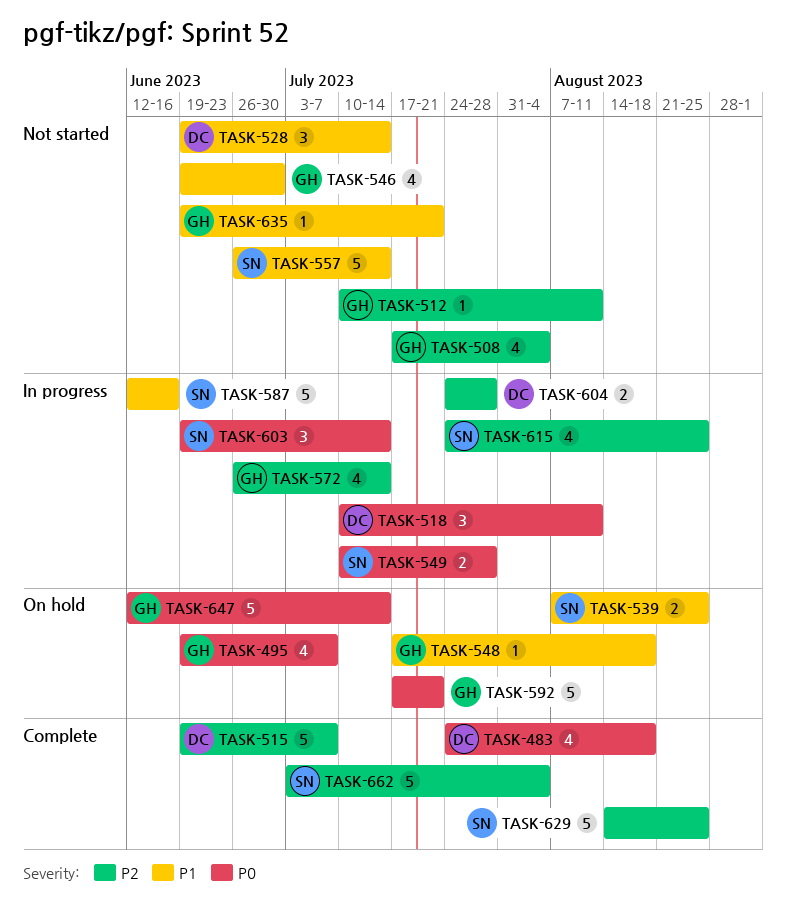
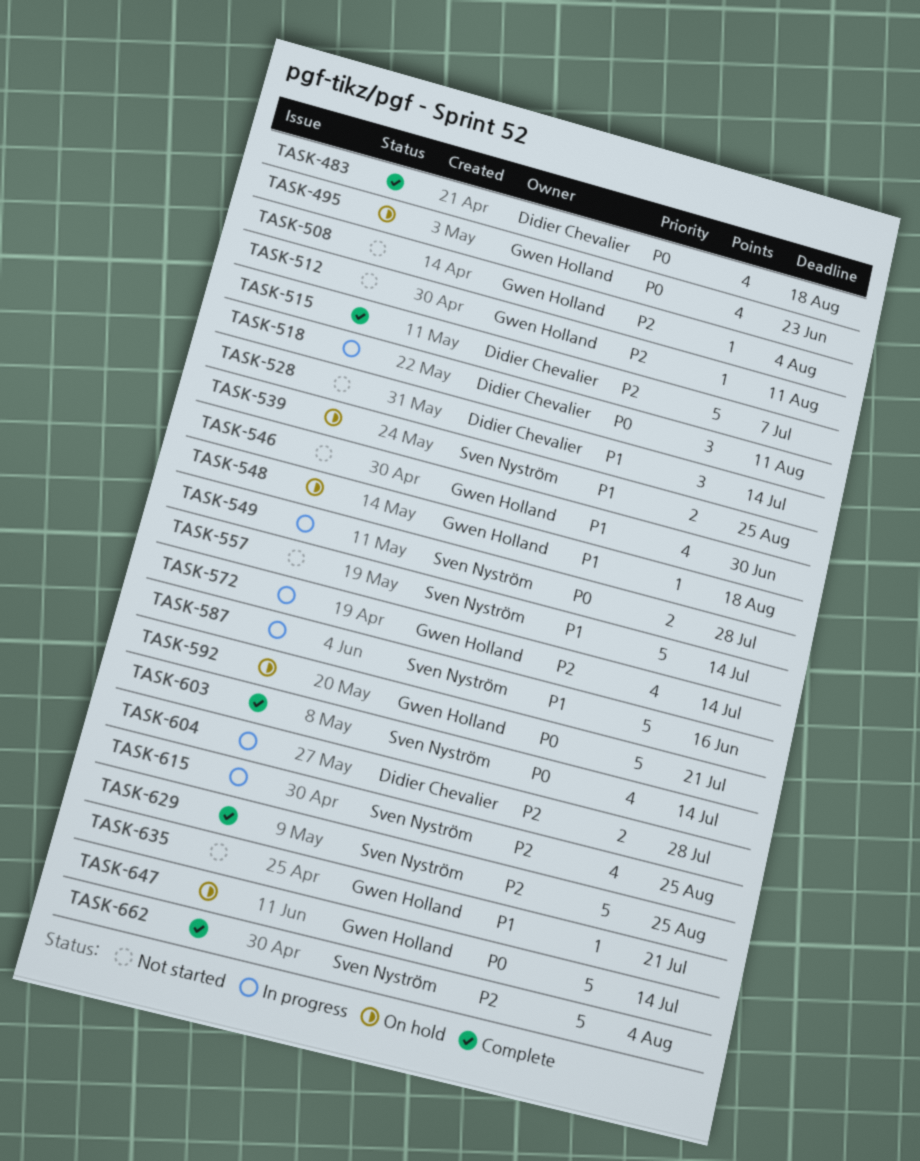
TASK-495, due: Jul 7 -> Jun 23
TASK-508, estimate: 4 -> 1
TASK-603, status: In progress -> Complete
TASK-603, estimate: 3 -> 4

